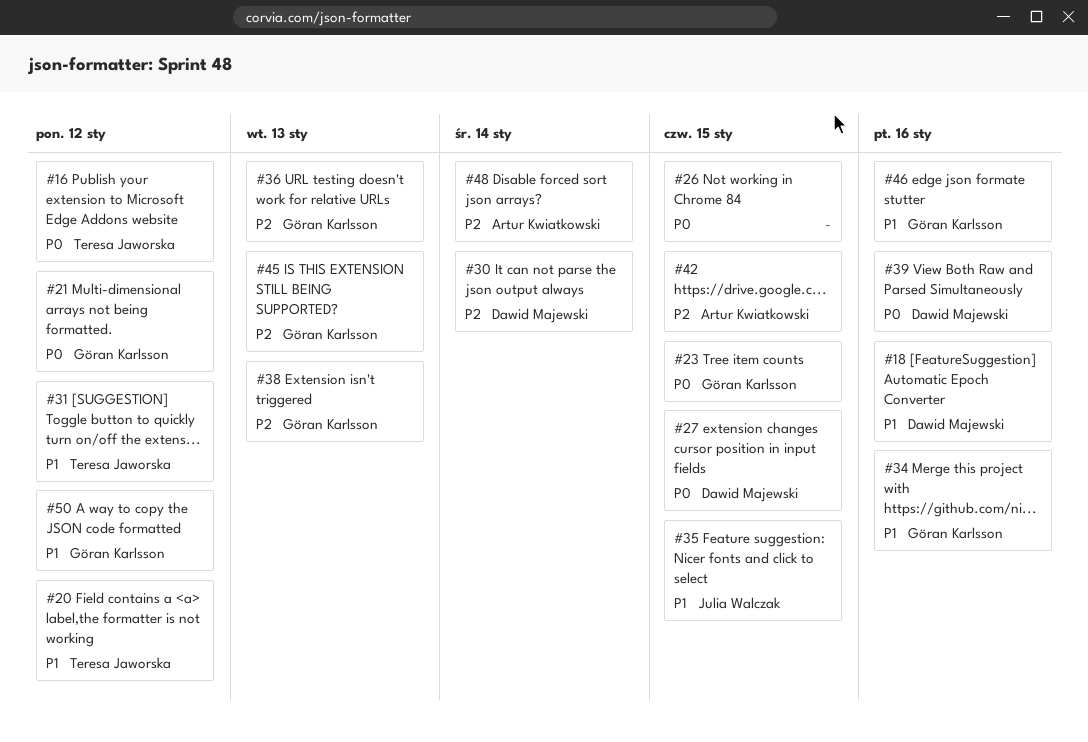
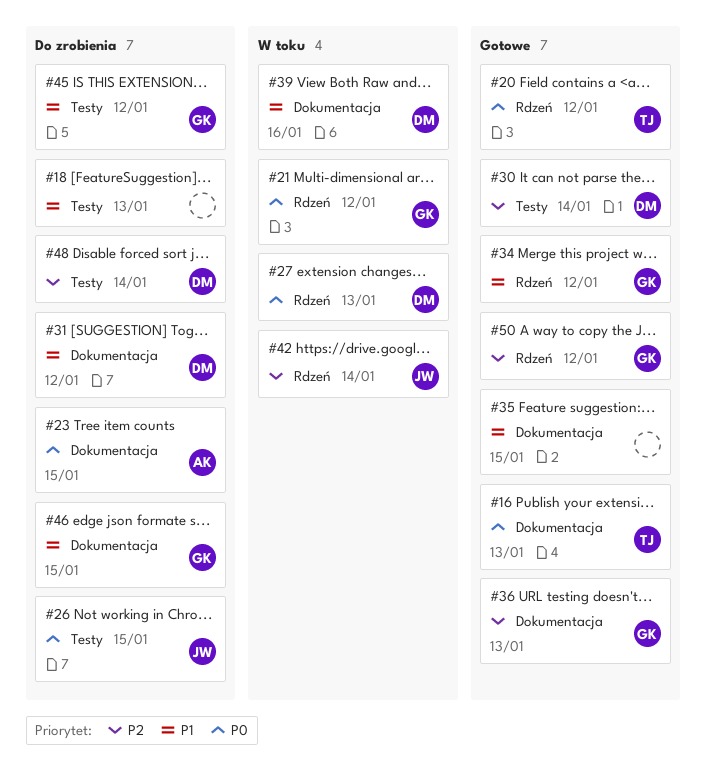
#16, due: Jan 12 -> Jan 13
#18, owner: Dawid Majewski -> none
#18, due: Jan 16 -> Jan 13
#20, priority: P1 -> P0
#23, owner: Göran Karlsson -> Artur Kwiatkowski
#26, owner: none -> Julia Walczak
#27, due: Jan 15 -> Jan 13
#31, owner: Teresa Jaworska -> Dawid Majewski
#34, due: Jan 16 -> Jan 12
#35, owner: Julia Walczak -> none
#38: present -> none
#39, priority: P0 -> P1
#42, owner: Artur Kwiatkowski -> Julia Walczak
#42, due: Jan 15 -> Jan 14
#45, priority: P2 -> P1
#45, due: Jan 13 -> Jan 12
#46, due: Jan 16 -> Jan 15
#48, owner: Artur Kwiatkowski -> Dawid Majewski
#50, priority: P1 -> P2

